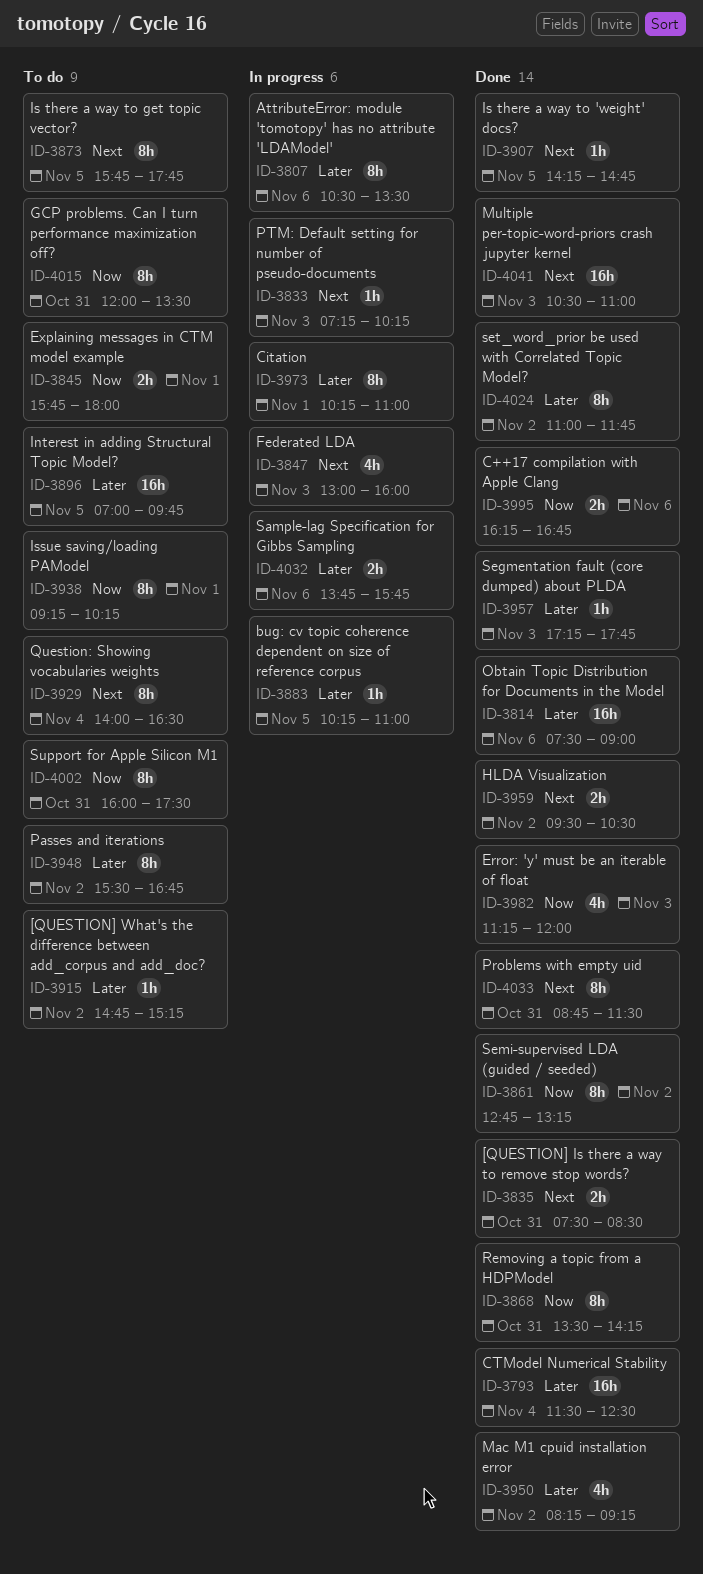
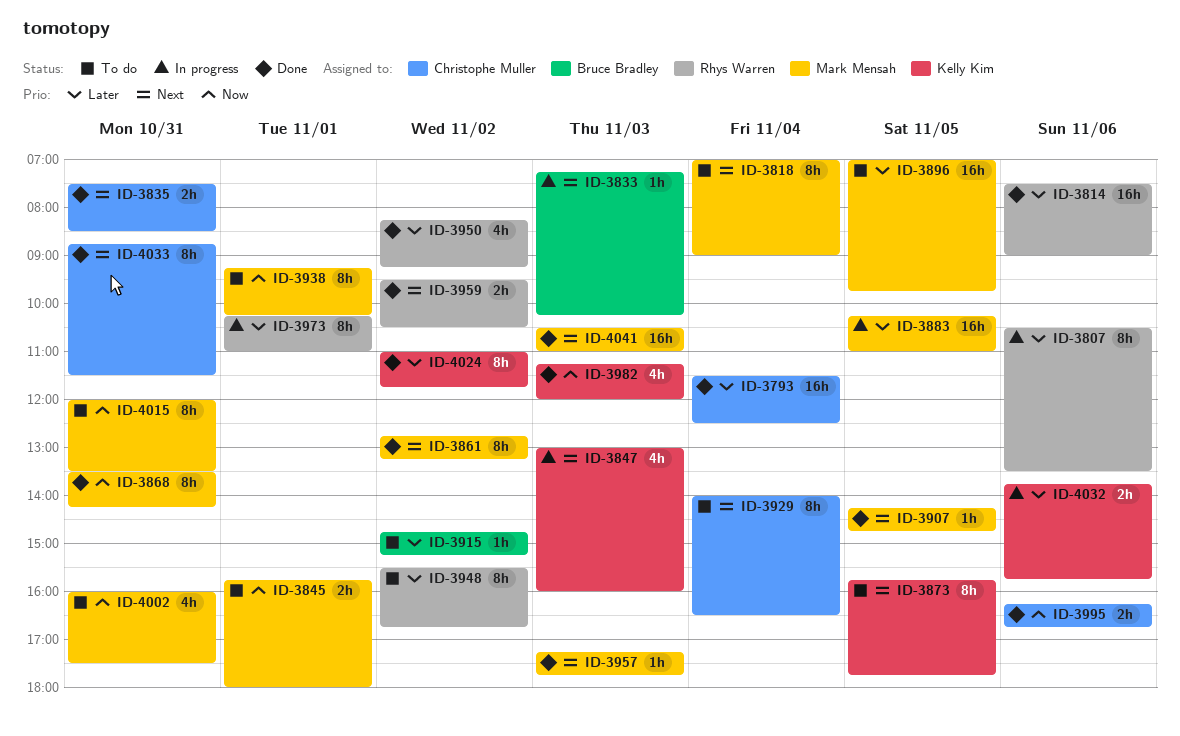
ID-3818: none -> present
ID-3861, priority: Now -> Next
ID-3883, estimate: 1h -> 16h
ID-3957, priority: Later -> Next
ID-4002, estimate: 8h -> 4h

